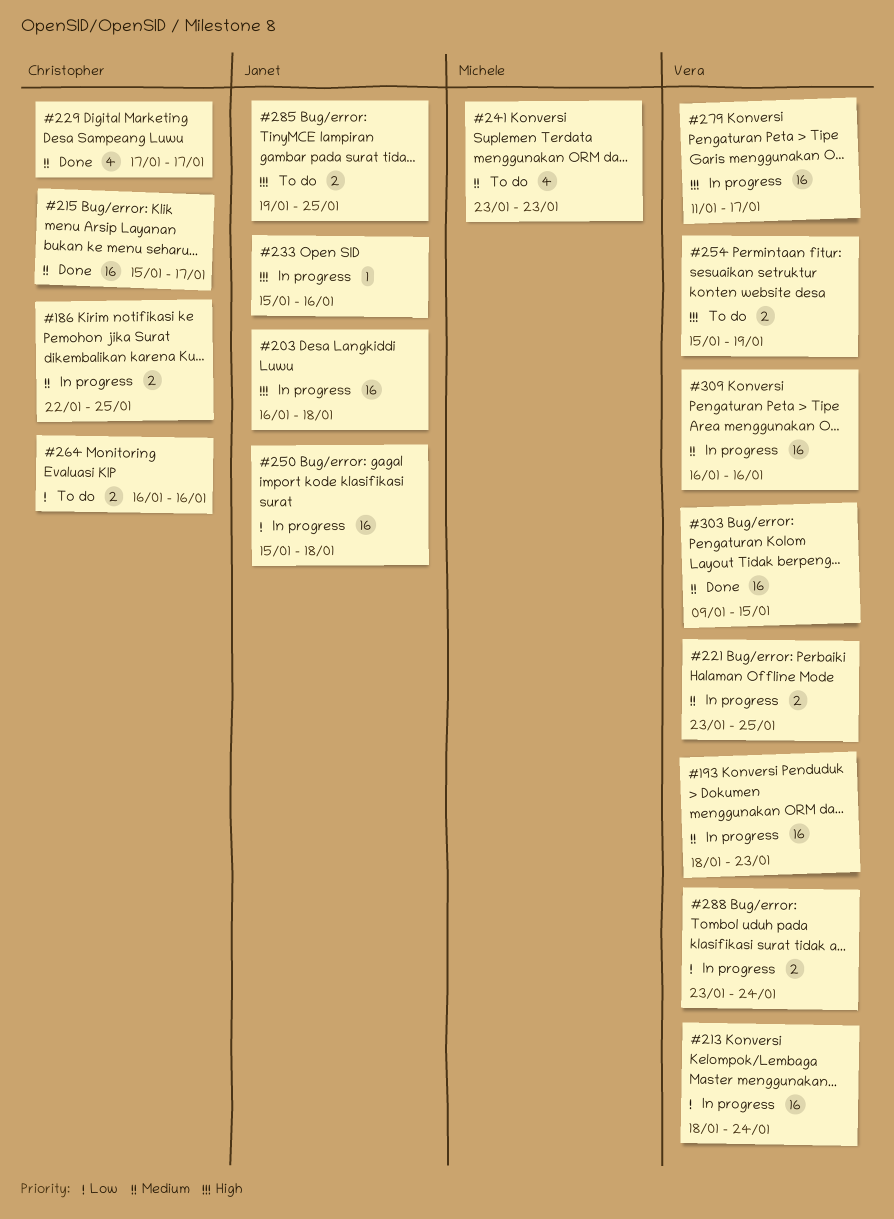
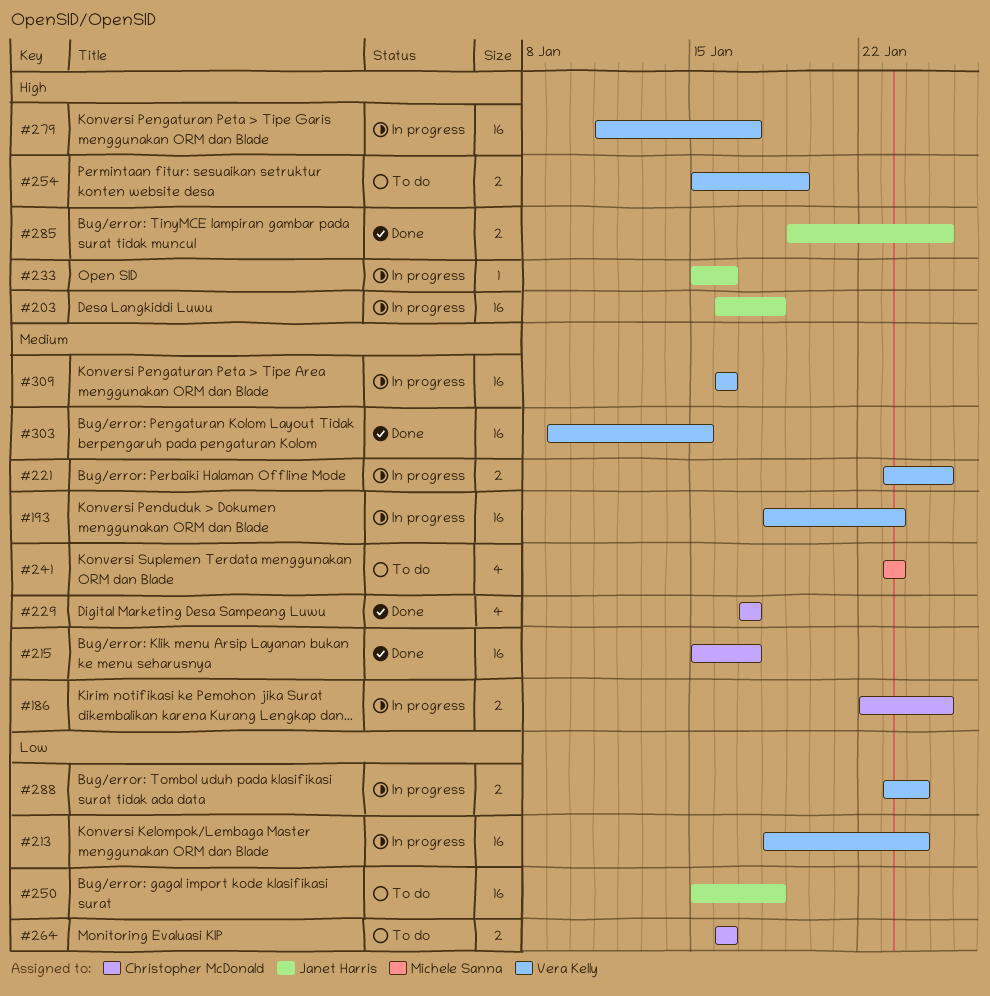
#250, status: In progress -> To do
#285, status: To do -> Done

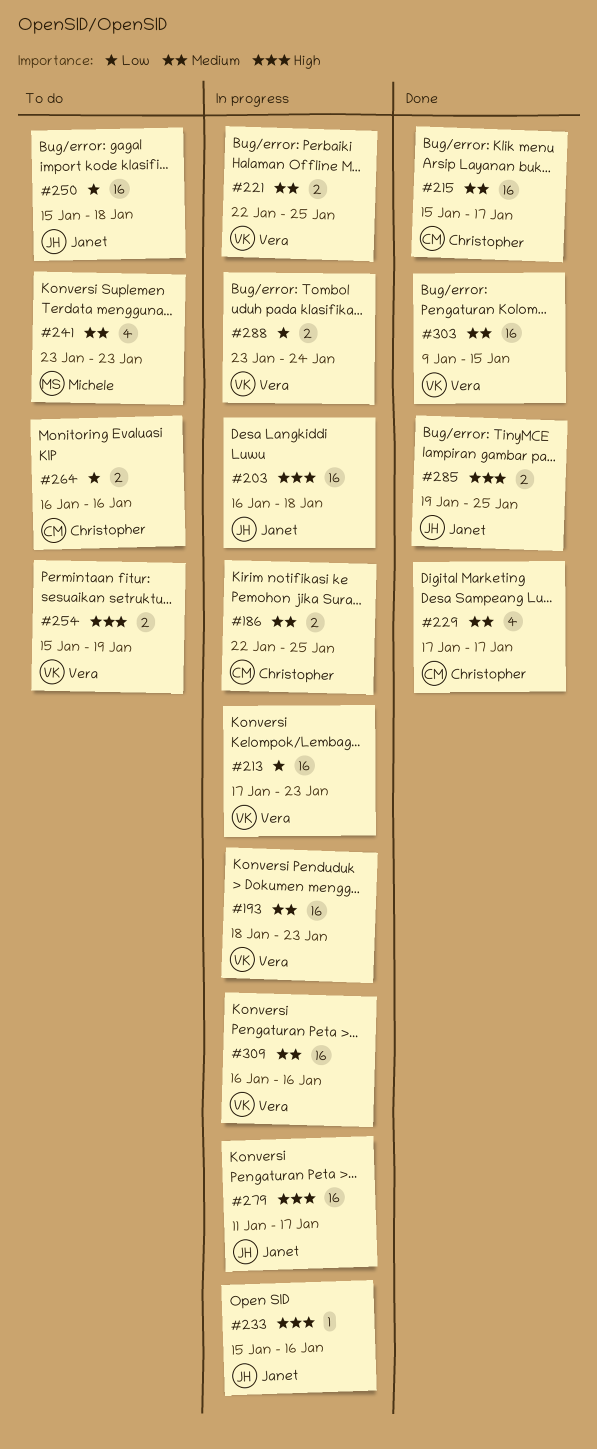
#213, start: Jan 18 -> Jan 17
#213, due: Jan 24 -> Jan 23
#221, start: Jan 23 -> Jan 22
#279, owner: Vera Kelly -> Janet Harris

